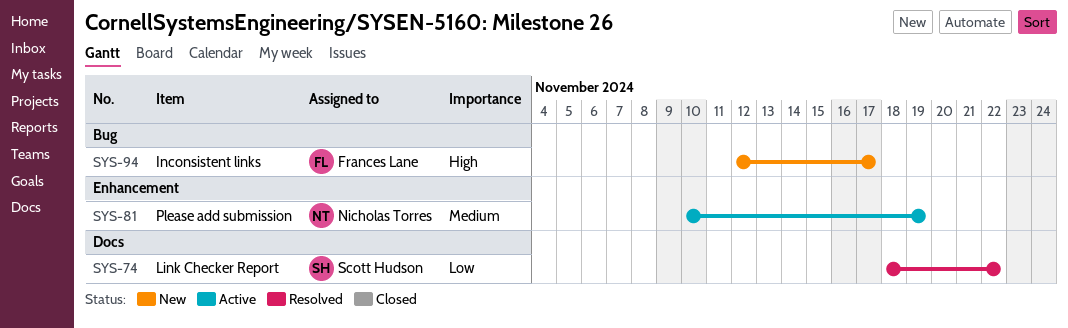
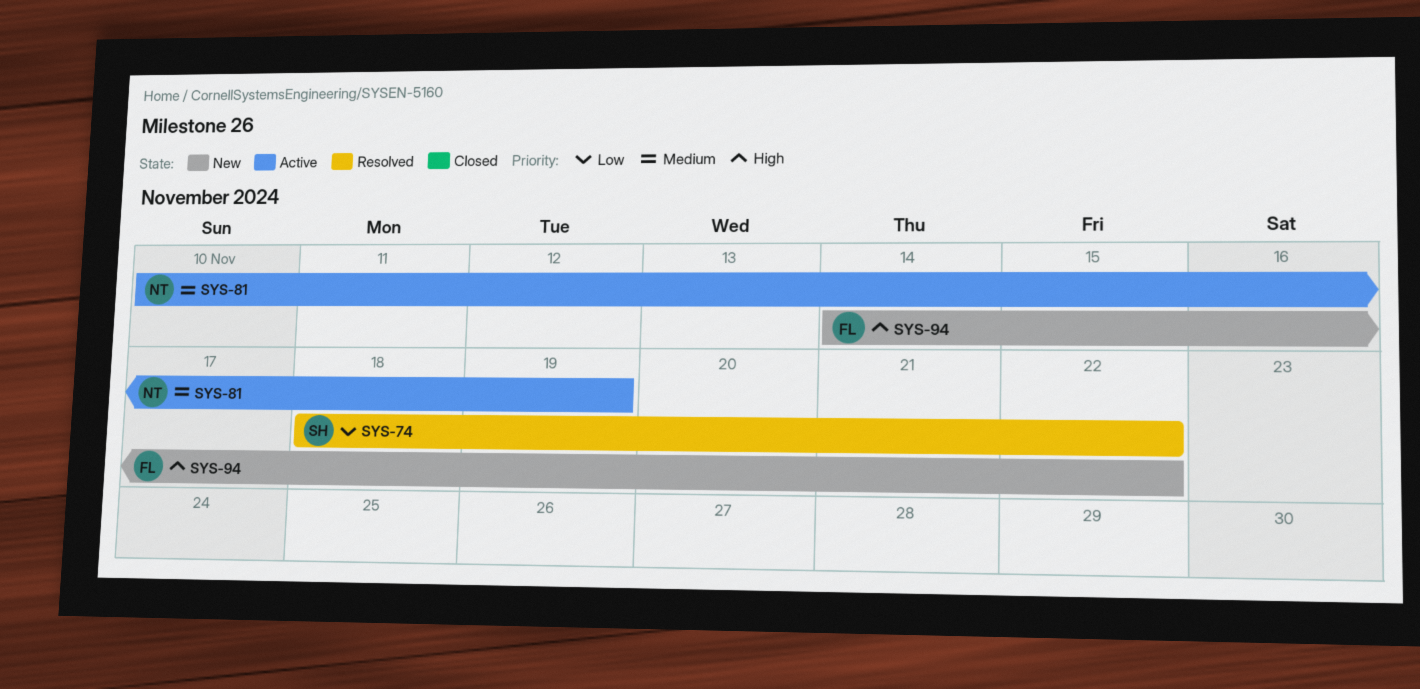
SYS-94, start: Nov 12 -> Nov 14
SYS-94, due: Nov 17 -> Nov 22

